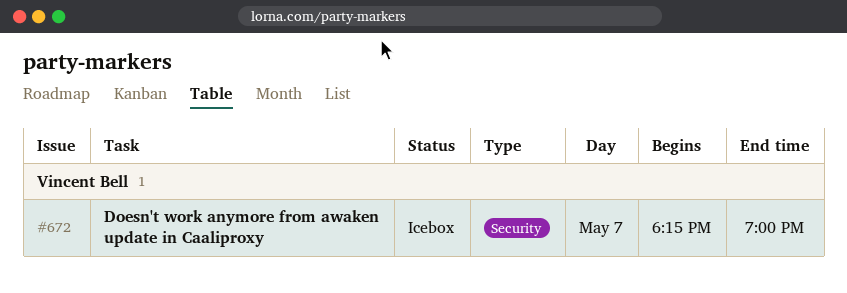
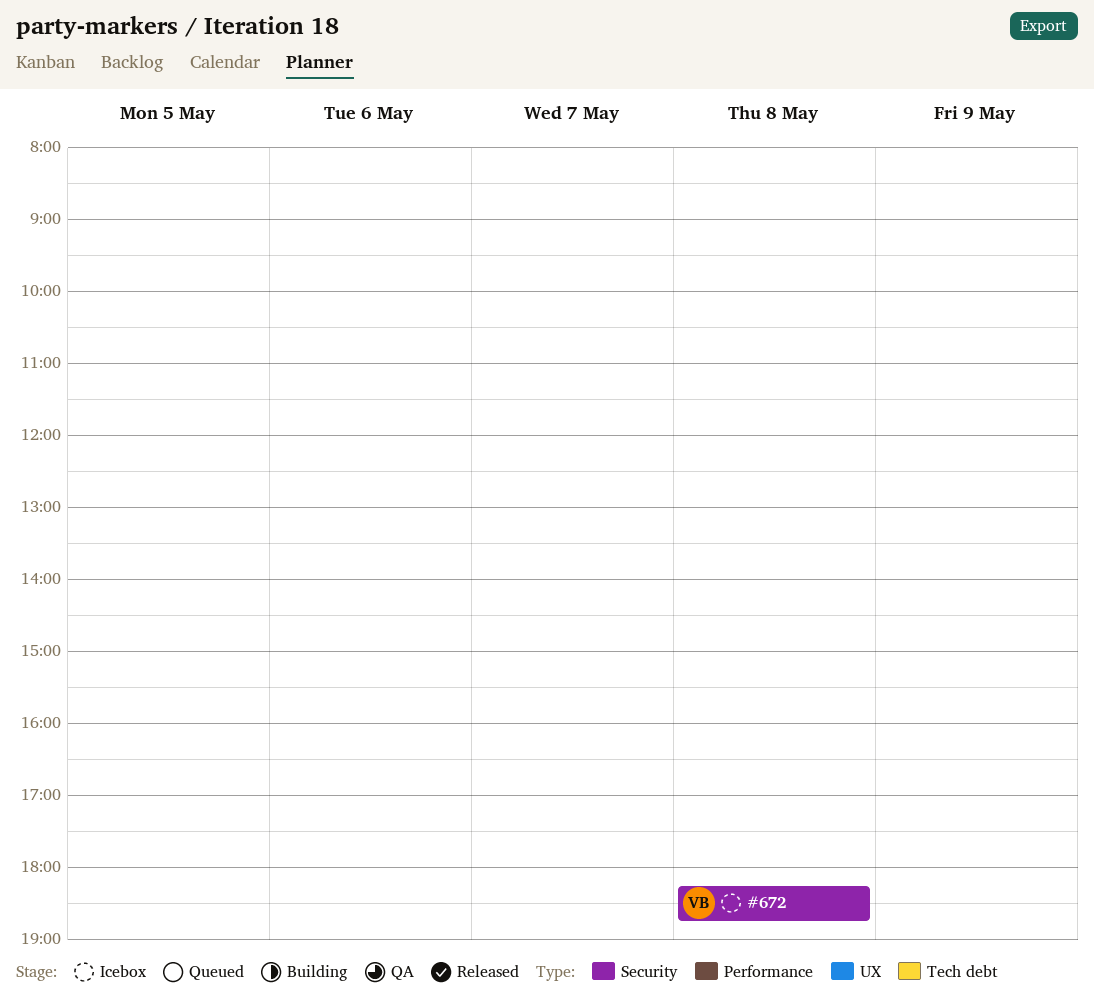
#672, day: May 7 -> May 8
#672, ends: 19:00 -> 18:45

